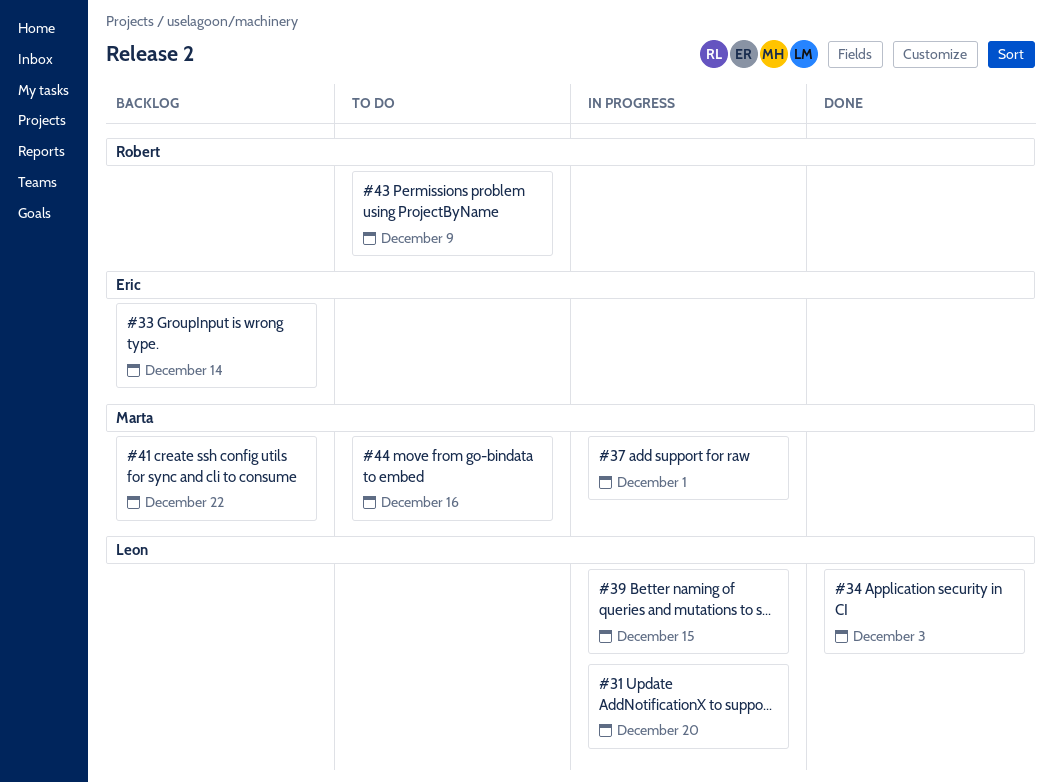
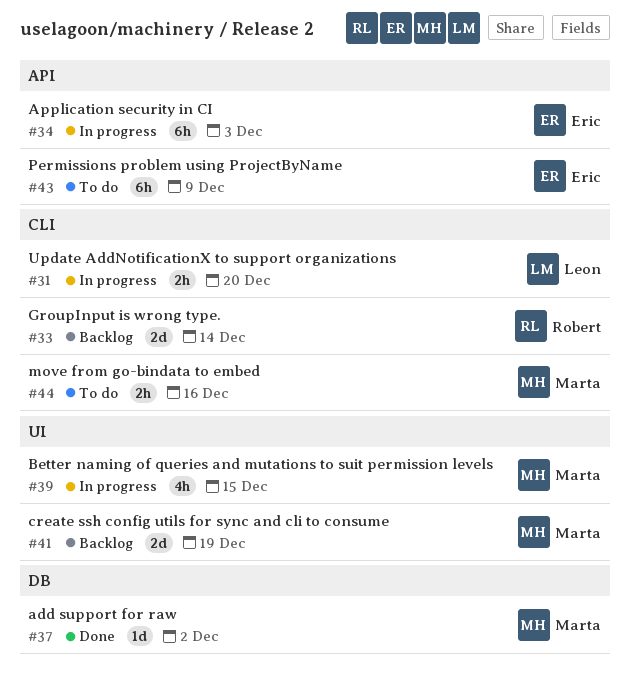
#33, owner: Eric -> Robert
#34, status: Done -> In progress
#34, owner: Leon -> Eric
#37, status: In progress -> Done
#37, due: Dec 1 -> Dec 2
#39, owner: Leon -> Marta
#41, due: Dec 22 -> Dec 19
#43, owner: Robert -> Eric

